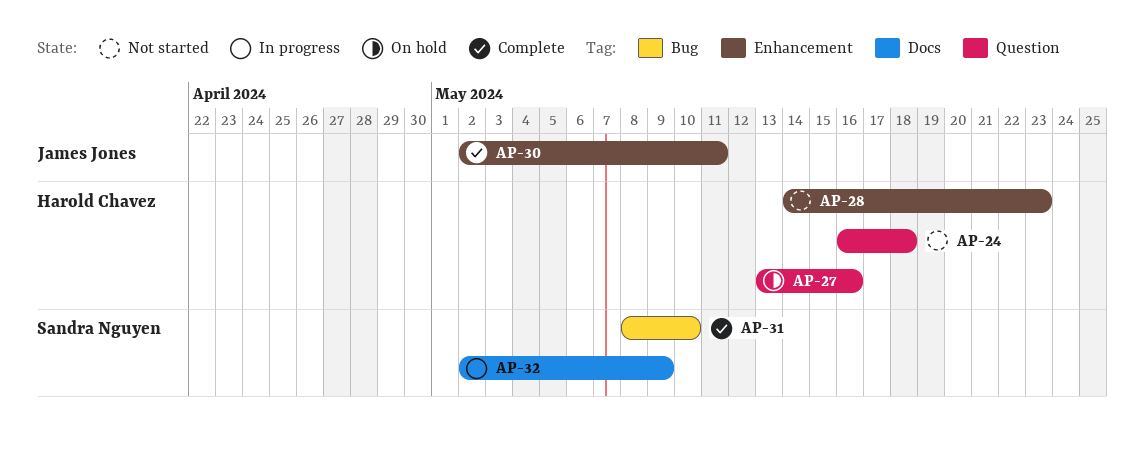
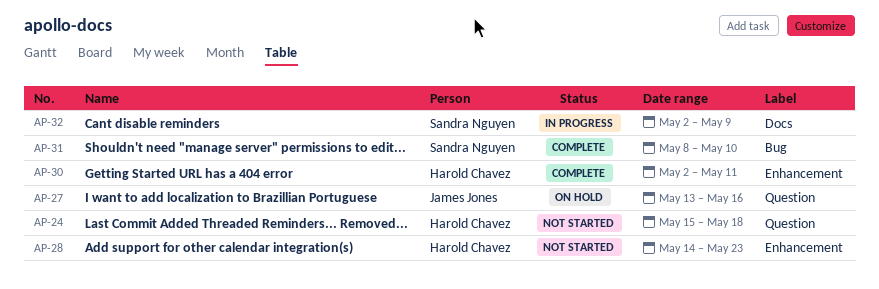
AP-24, start: May 16 -> May 15
AP-27, owner: Harold Chavez -> James Jones
AP-30, owner: James Jones -> Harold Chavez

